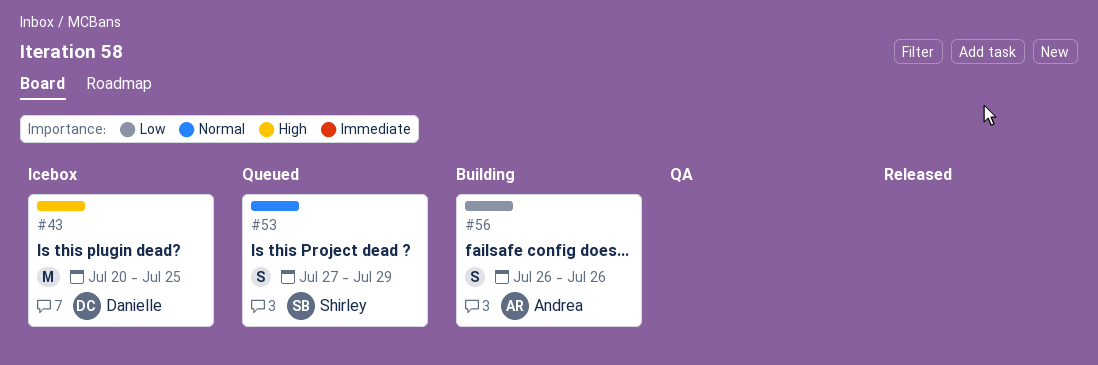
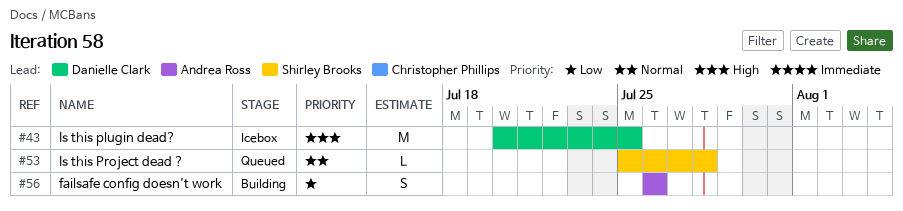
#53, estimate: S -> L
#53, start: Jul 27 -> Jul 25
#53, due: Jul 29 -> Jul 28

